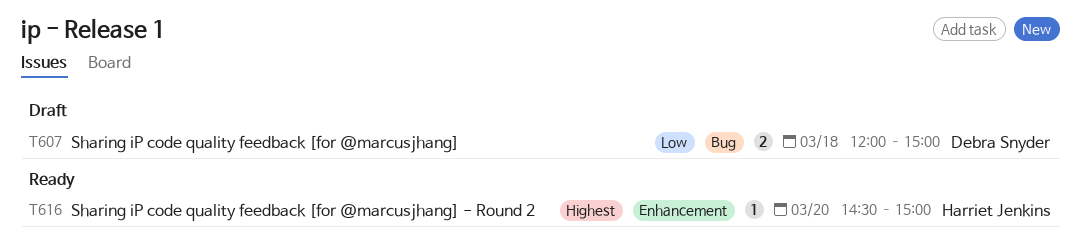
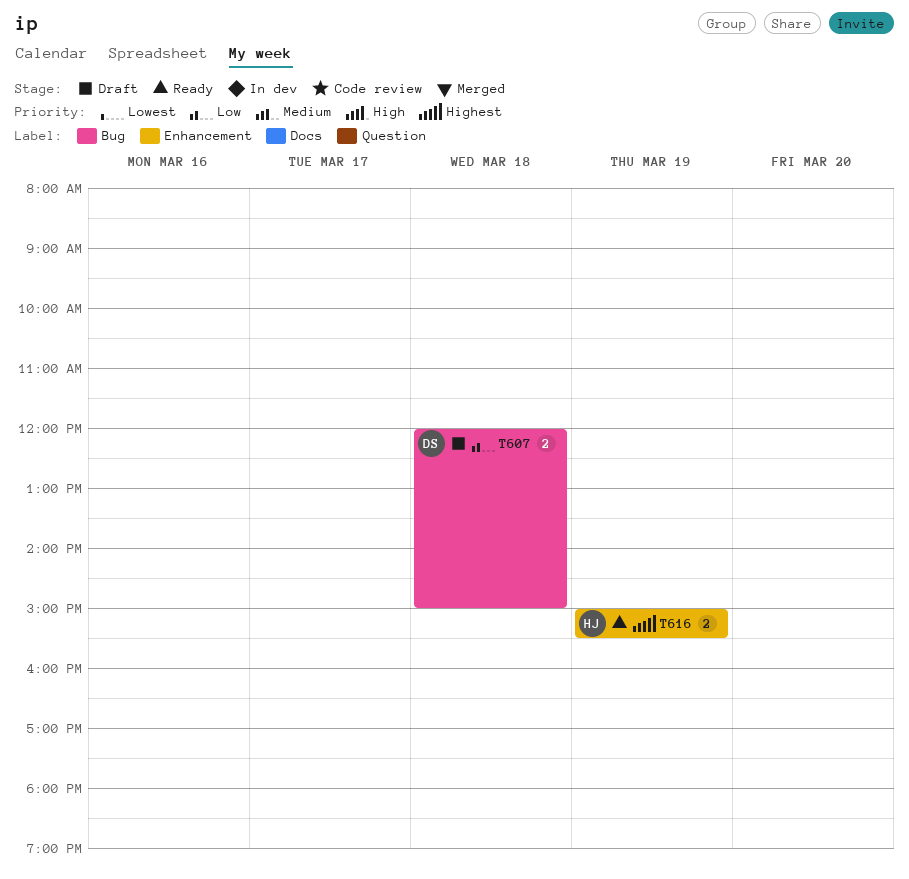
T616, estimate: 1 -> 2
T616, day: Mar 20 -> Mar 19
T616, begins: 14:30 -> 15:00
T616, ends: 15:00 -> 15:30

